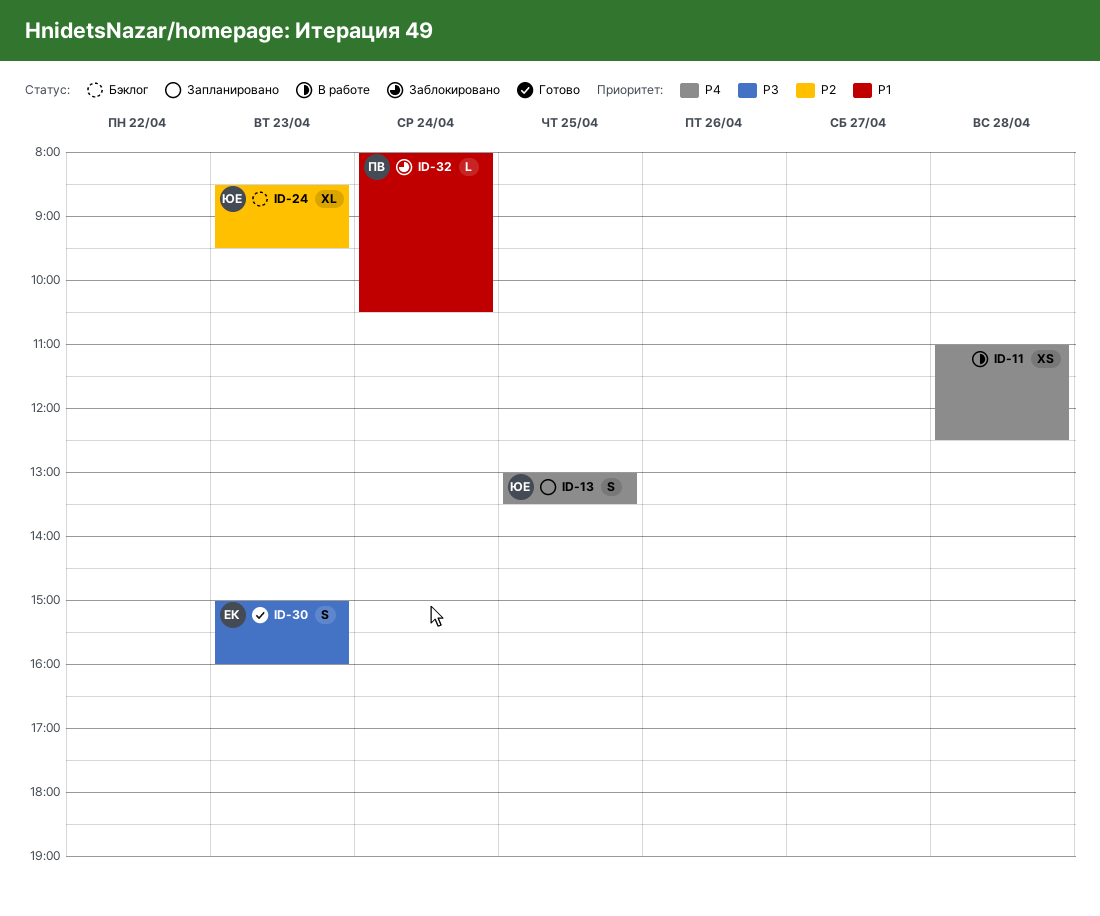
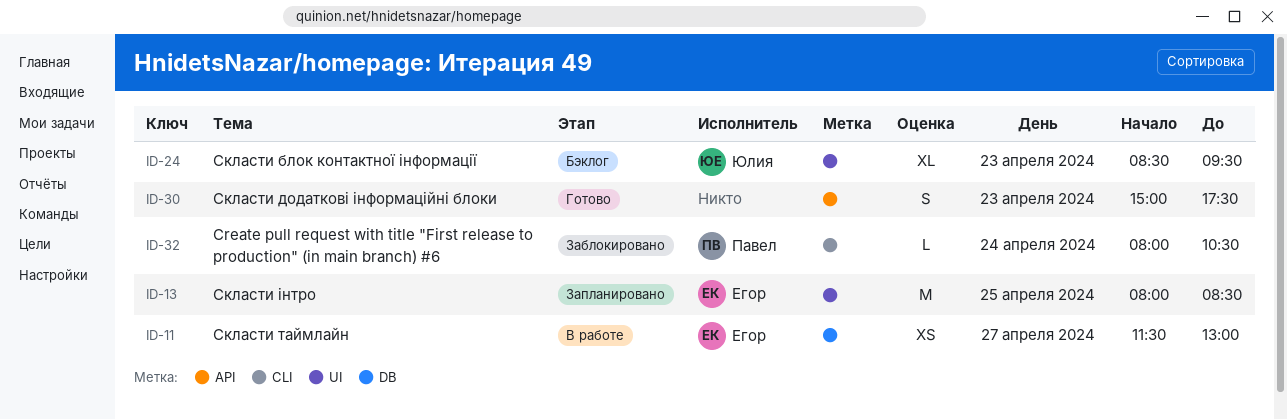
ID-11, owner: none -> Егор
ID-11, day: Apr 28 -> Apr 27
ID-11, begins: 11:00 -> 11:30
ID-11, ends: 12:30 -> 13:00
ID-13, owner: Юлия -> Егор
ID-13, estimate: S -> M
ID-13, begins: 13:00 -> 08:00
ID-13, ends: 13:30 -> 08:30
ID-30, owner: Егор -> none
ID-30, ends: 16:00 -> 17:30

